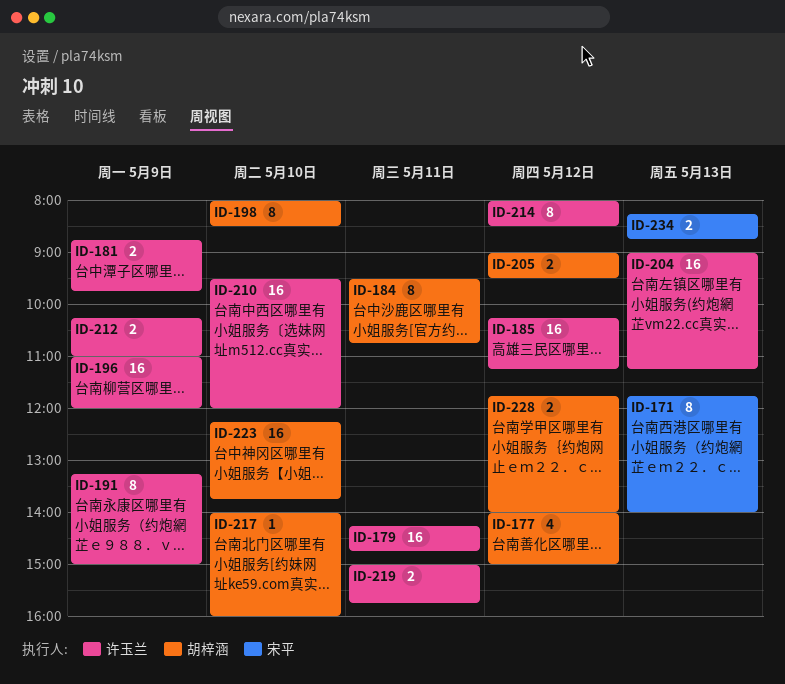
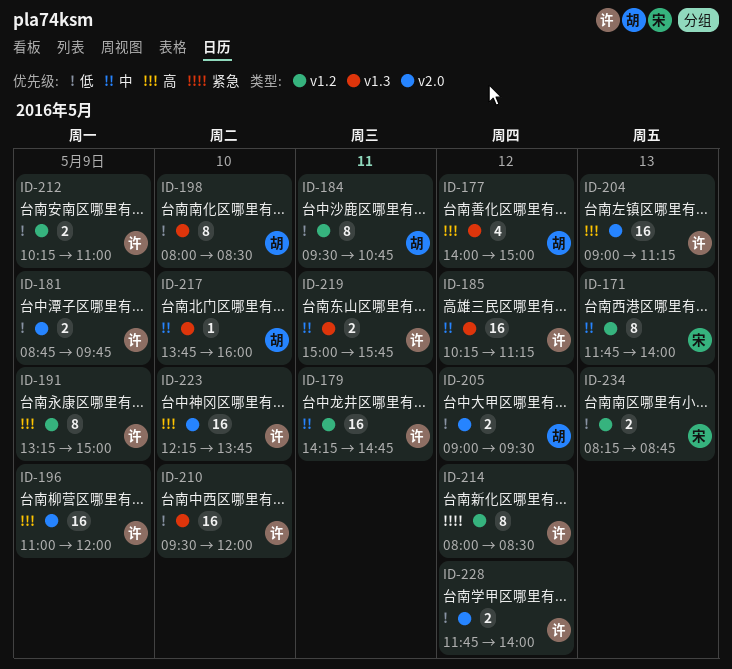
ID-217, begins: 14:00 -> 13:45
ID-223, owner: 胡梓涵 -> 许玉兰
ID-228, owner: 胡梓涵 -> 许玉兰

